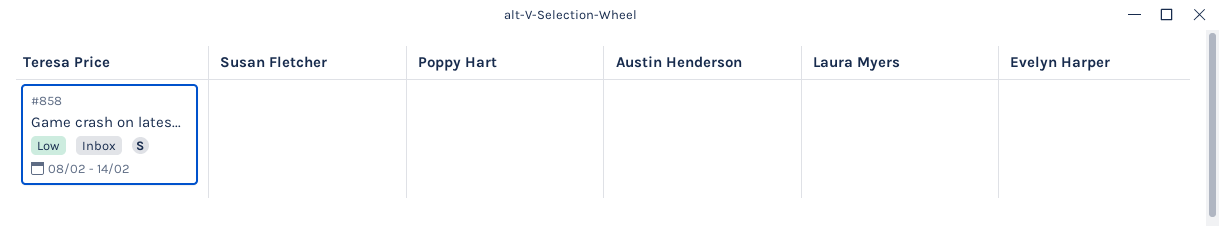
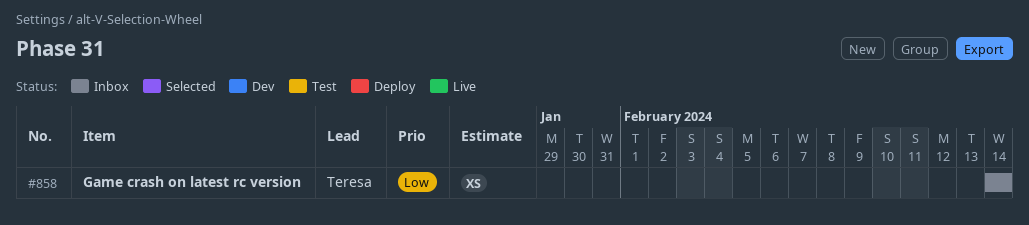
#858, estimate: S -> XS
#858, start: Feb 8 -> Feb 14

